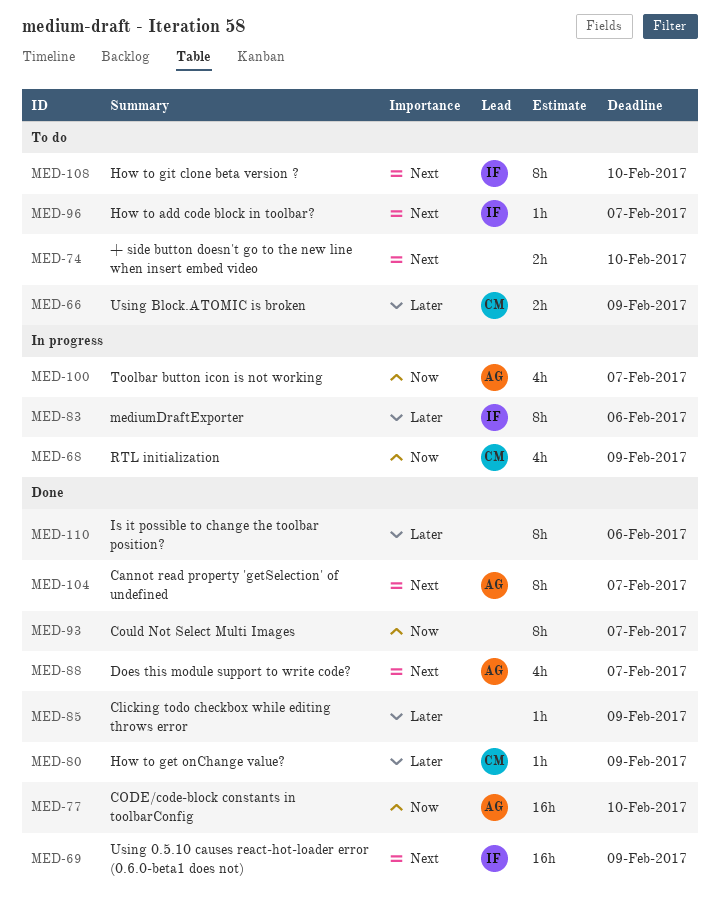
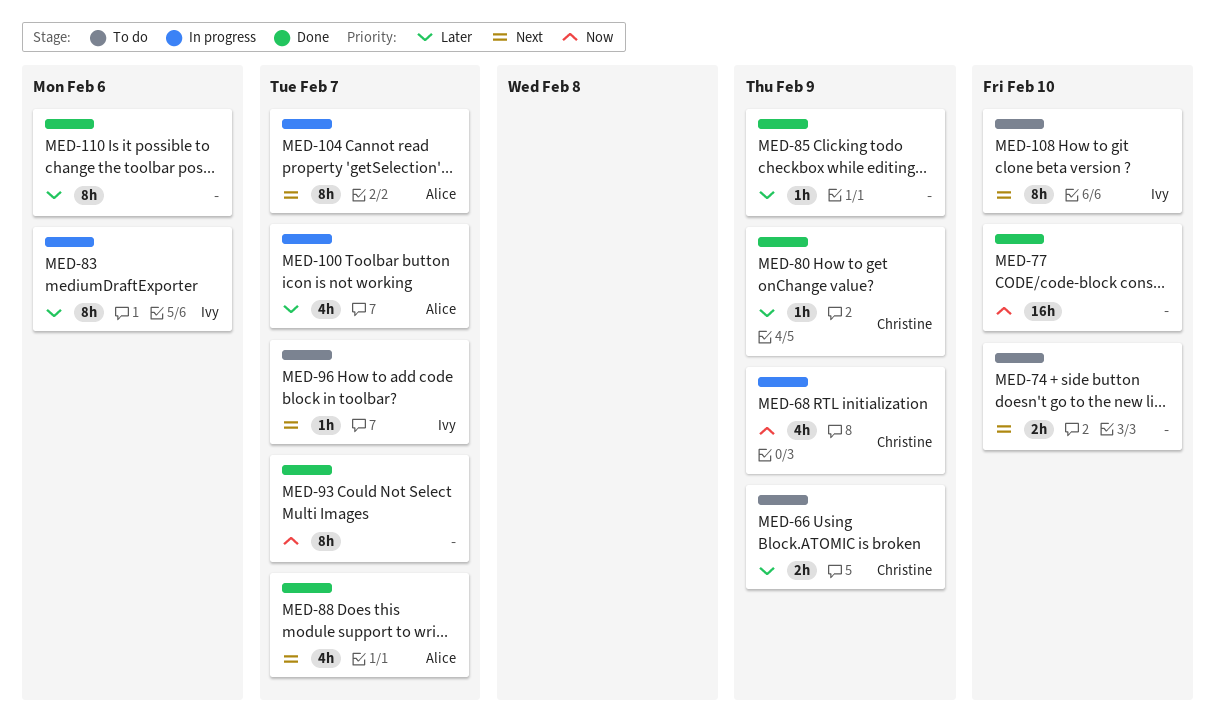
MED-69: present -> none
MED-77, owner: Alice -> none
MED-100, priority: Now -> Later
MED-104, status: Done -> In progress

